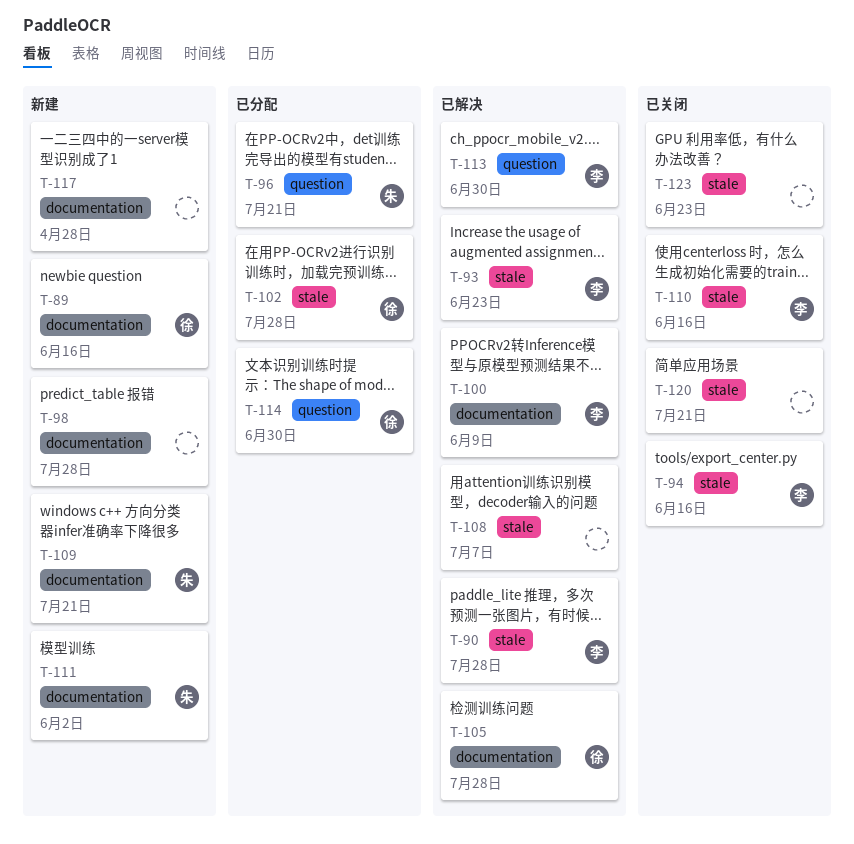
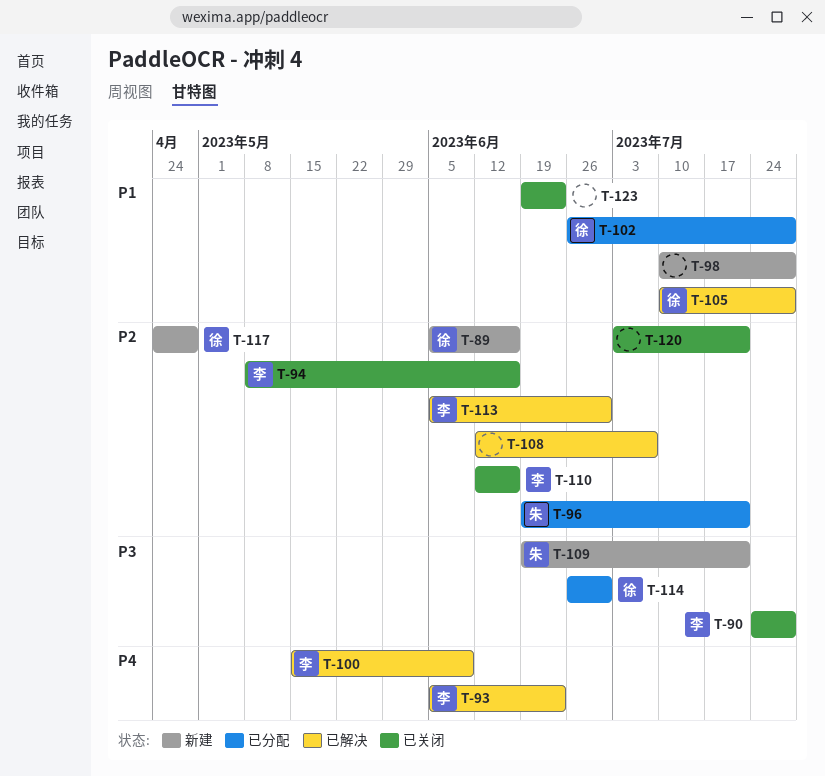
T-90, status: 已解决 -> 已关闭
T-111: present -> none
T-117, owner: none -> 徐

